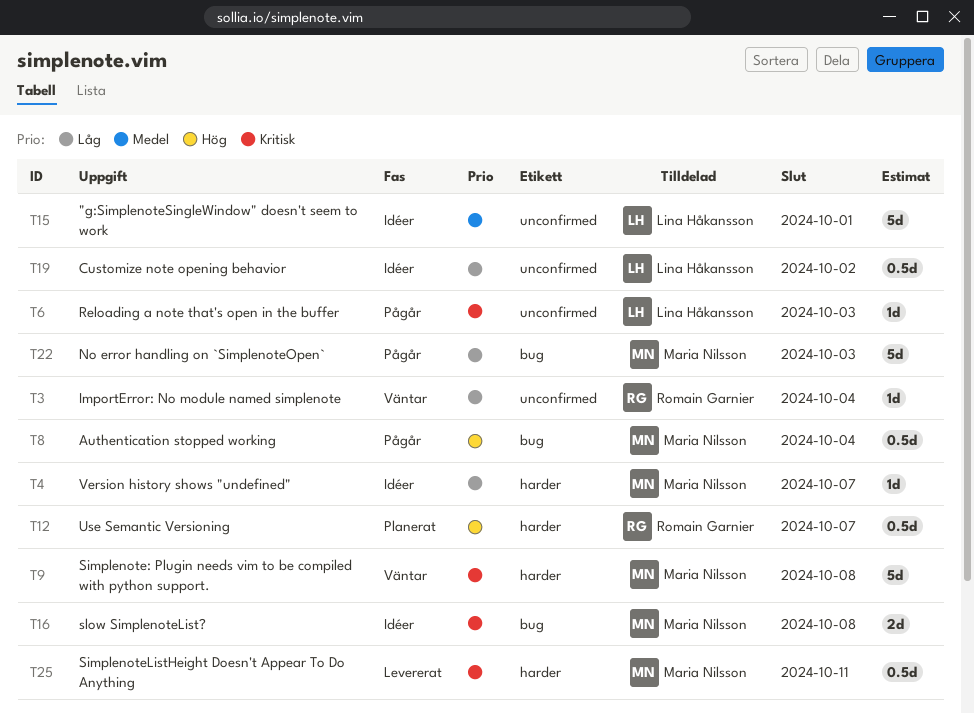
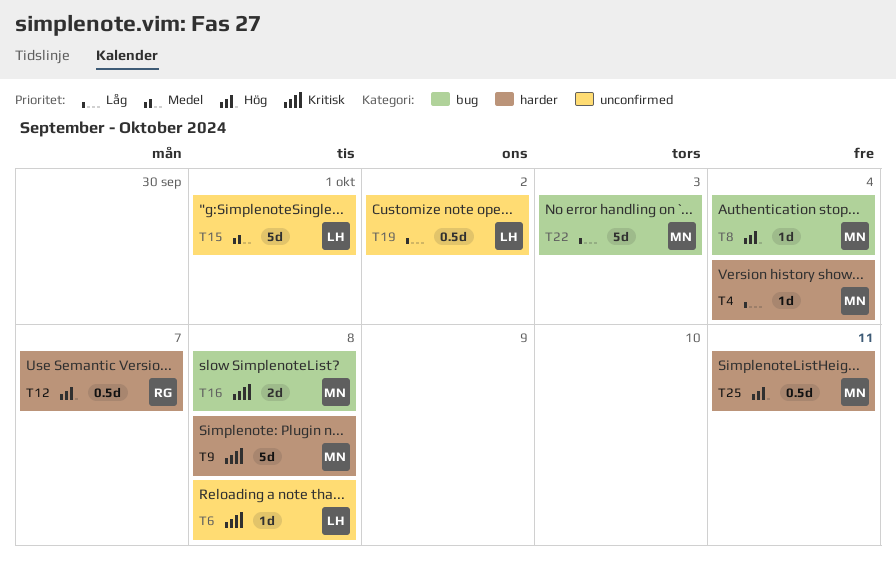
T3: present -> none
T4, due: Oct 7 -> Oct 4
T6, due: Oct 3 -> Oct 8
T8, estimate: 0.5d -> 1d
T25, priority: Kritisk -> Hög

